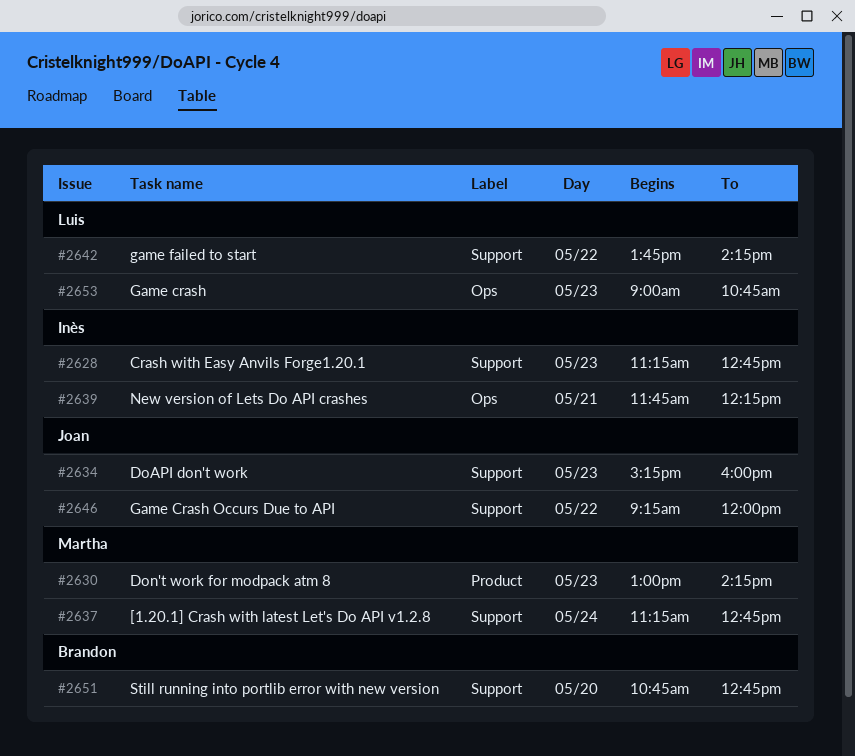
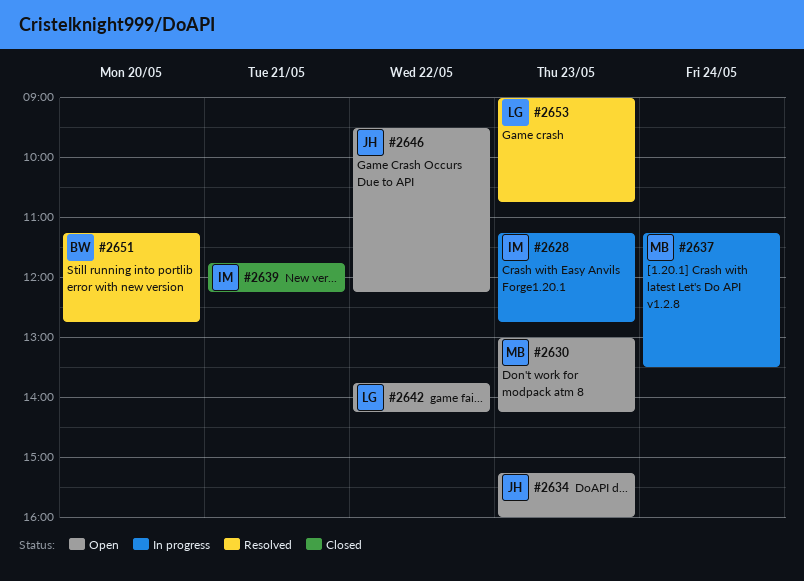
#2637, ends: 12:45 -> 13:30
#2646, begins: 09:15 -> 09:30
#2646, ends: 12:00 -> 12:15
#2651, begins: 10:45 -> 11:15

